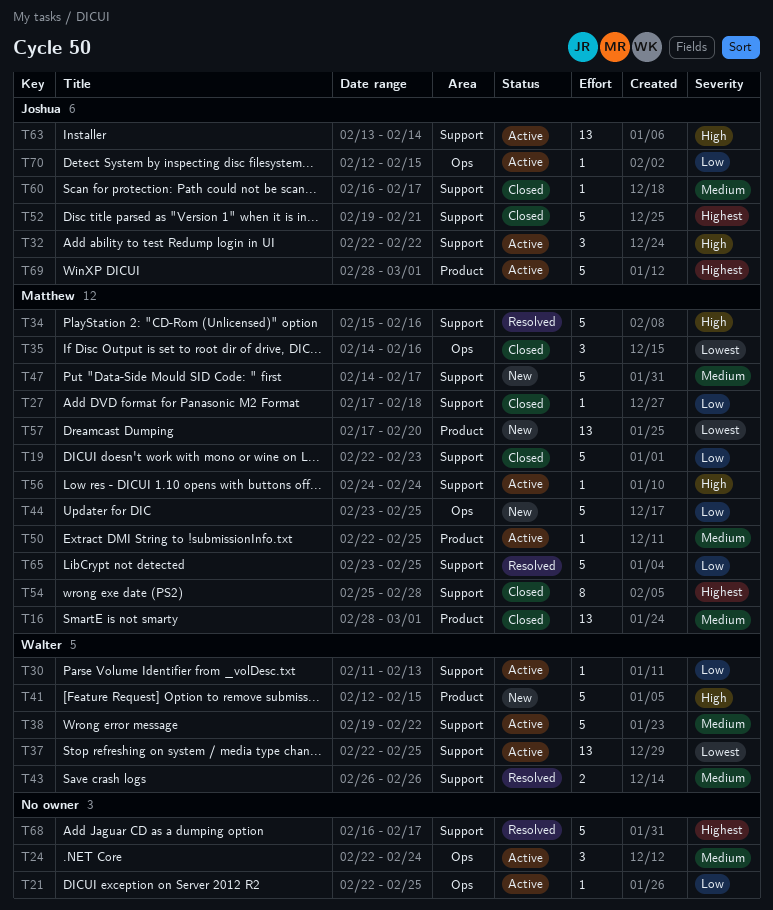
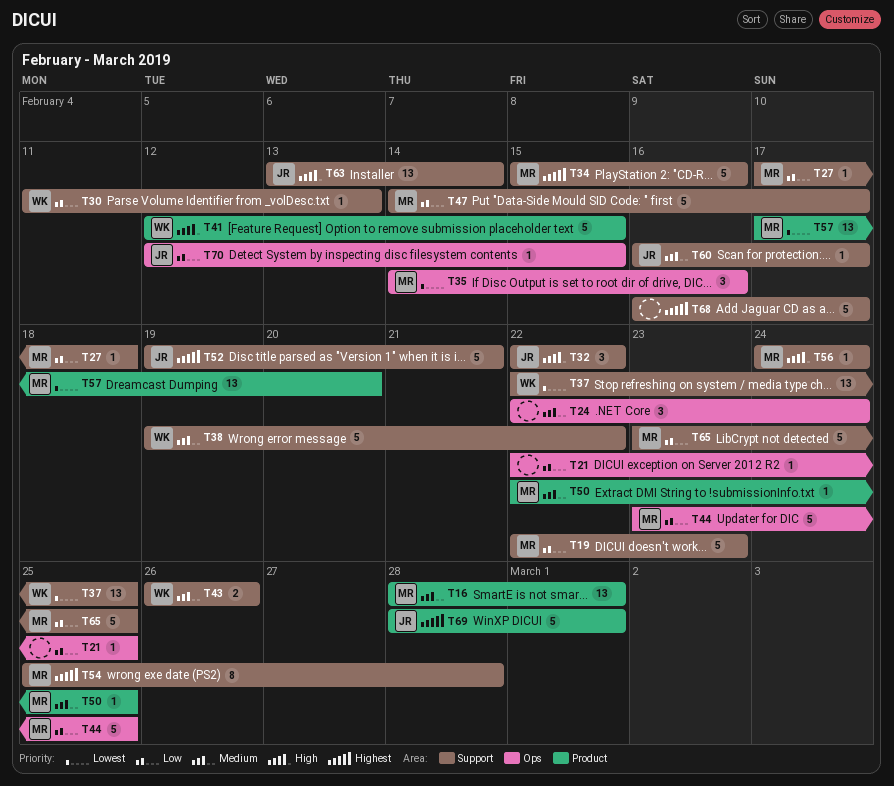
T34, priority: High -> Highest
T47, priority: Medium -> Low

